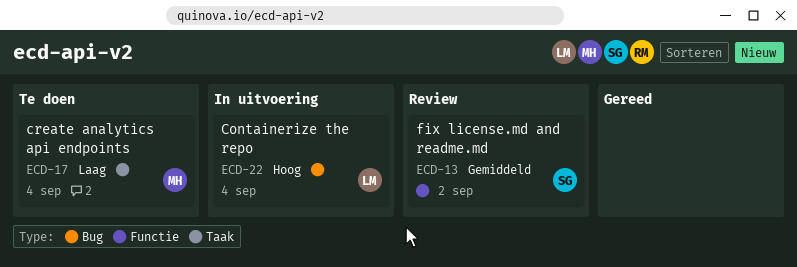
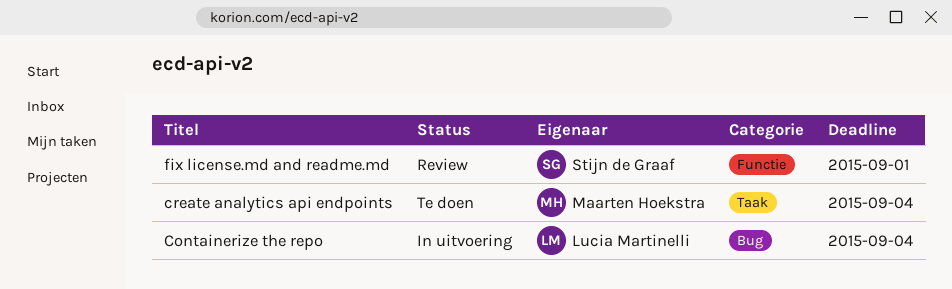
fix license.md and readme.md, due: Sep 2 -> Sep 1

